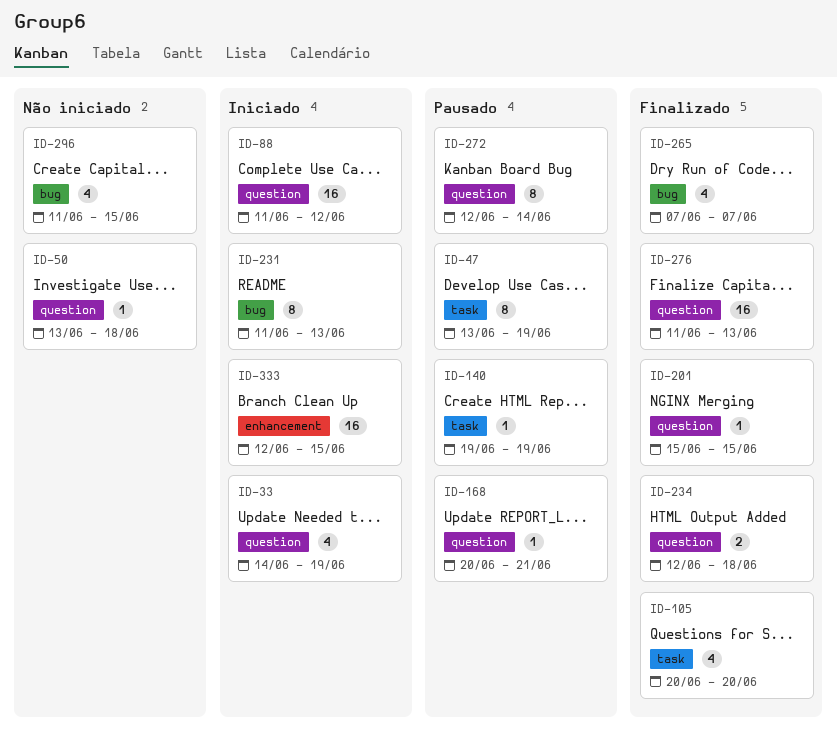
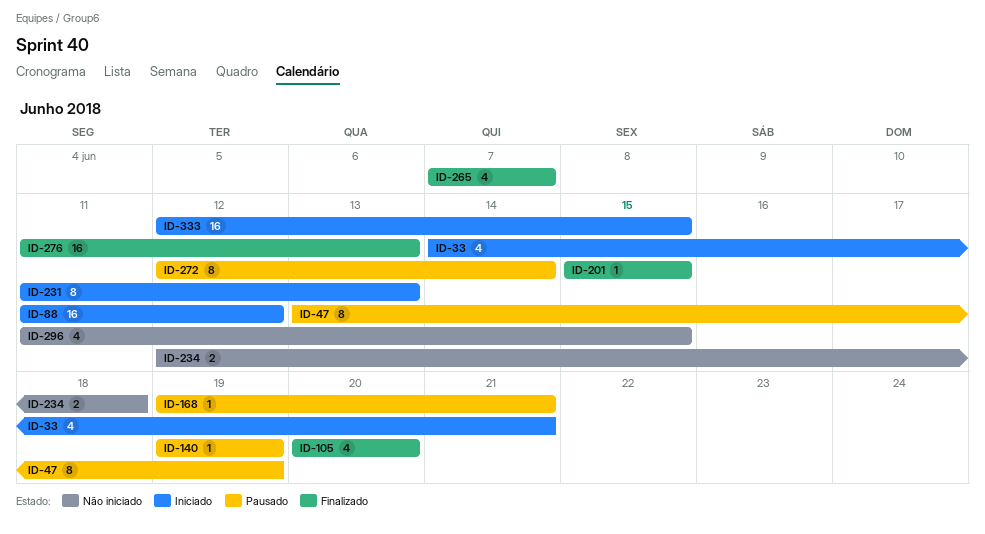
ID-33, due: Jun 19 -> Jun 21
ID-50: present -> none
ID-168, start: Jun 20 -> Jun 19
ID-234, status: Finalizado -> Não iniciado

